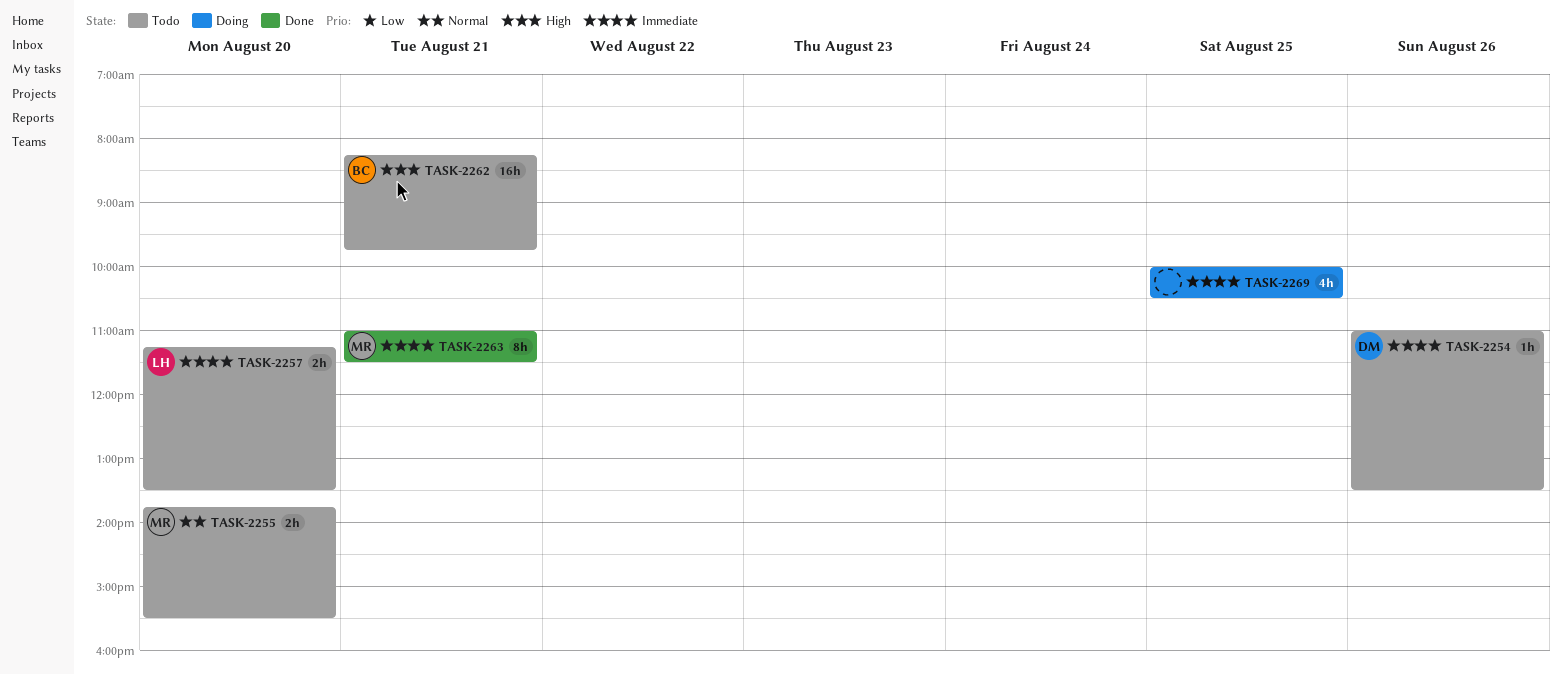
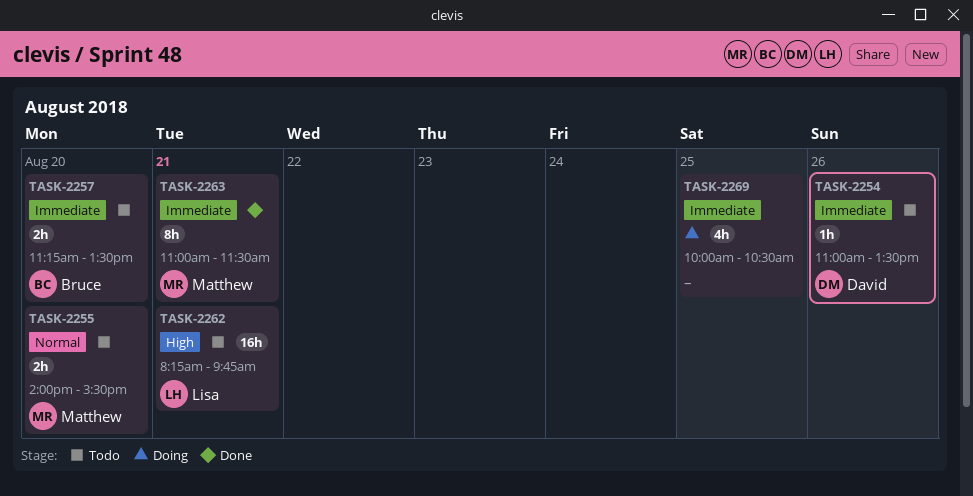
TASK-2255, begins: 13:45 -> 14:00
TASK-2257, owner: Lisa -> Bruce
TASK-2262, owner: Bruce -> Lisa

